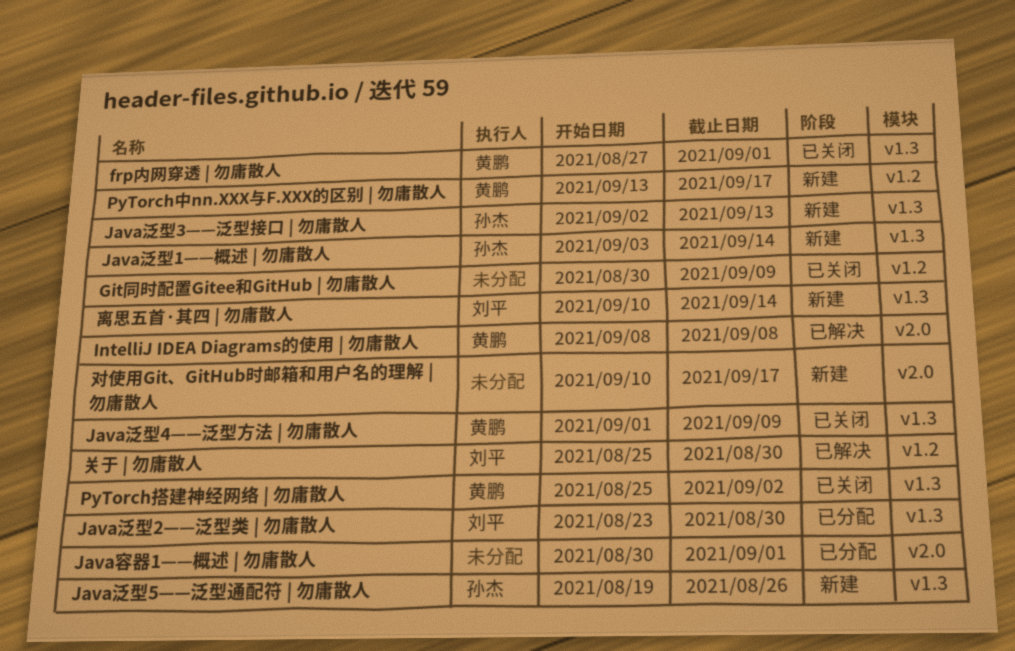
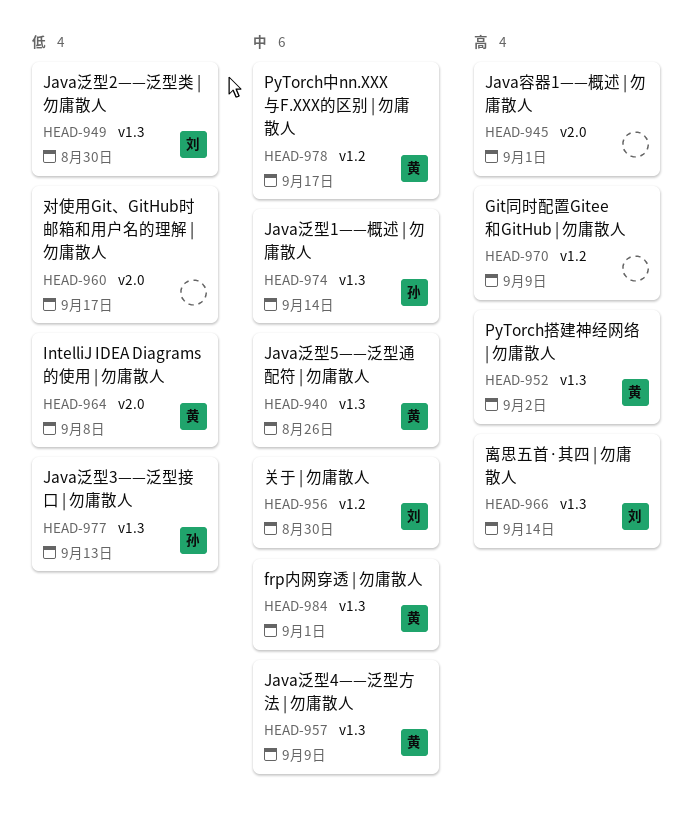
Java泛型5——泛型通配符 | 勿庸散人, owner: 孙杰 -> 黄鹏

